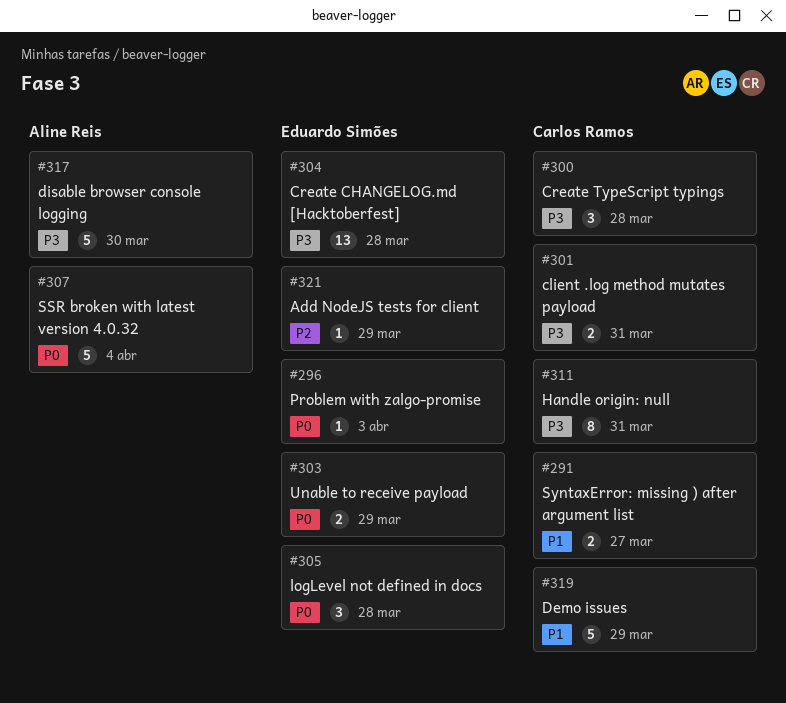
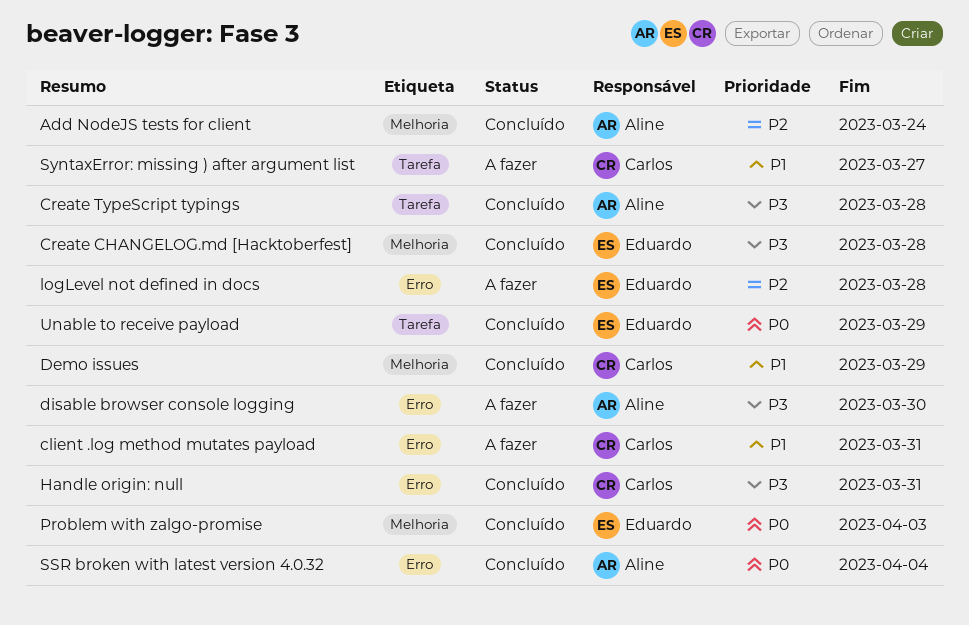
Add NodeJS tests for client, owner: Eduardo Simões -> Aline Reis
Add NodeJS tests for client, due: Mar 29 -> Mar 24
client .log method mutates payload, priority: P3 -> P1
Create TypeScript typings, owner: Carlos Ramos -> Aline Reis
logLevel not defined in docs, priority: P0 -> P2

